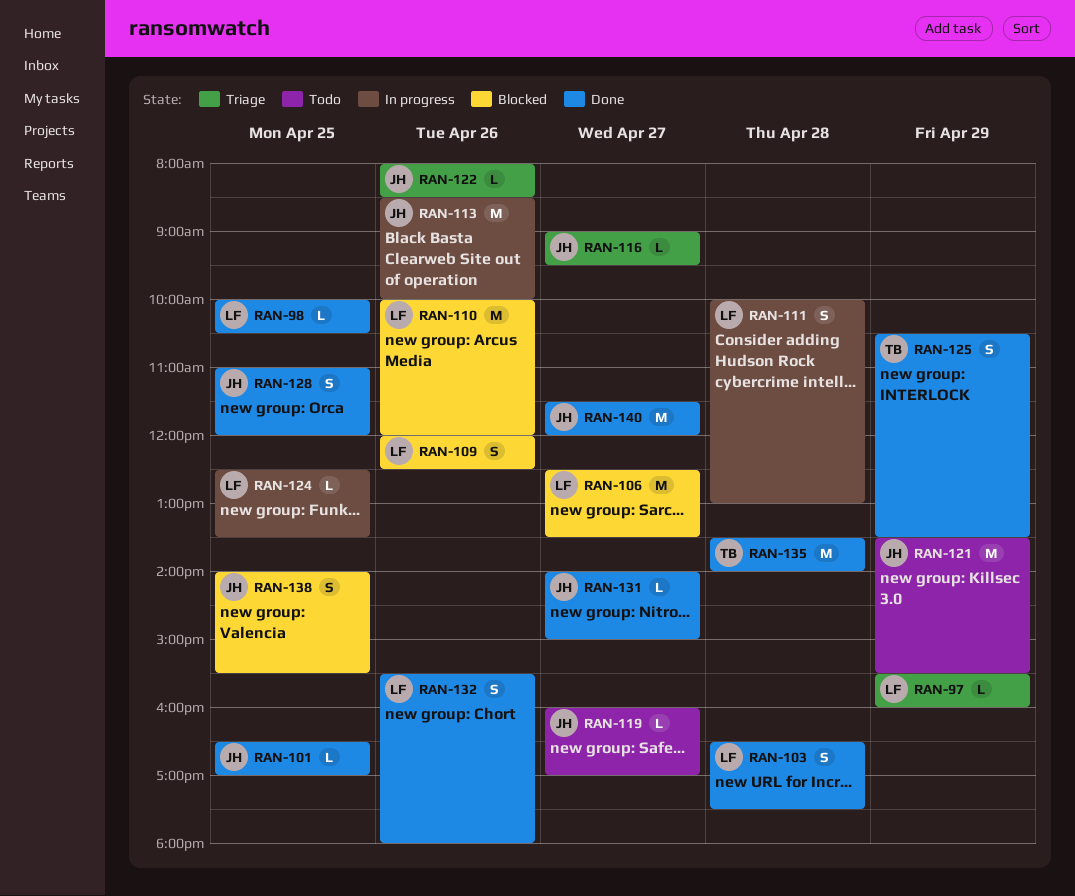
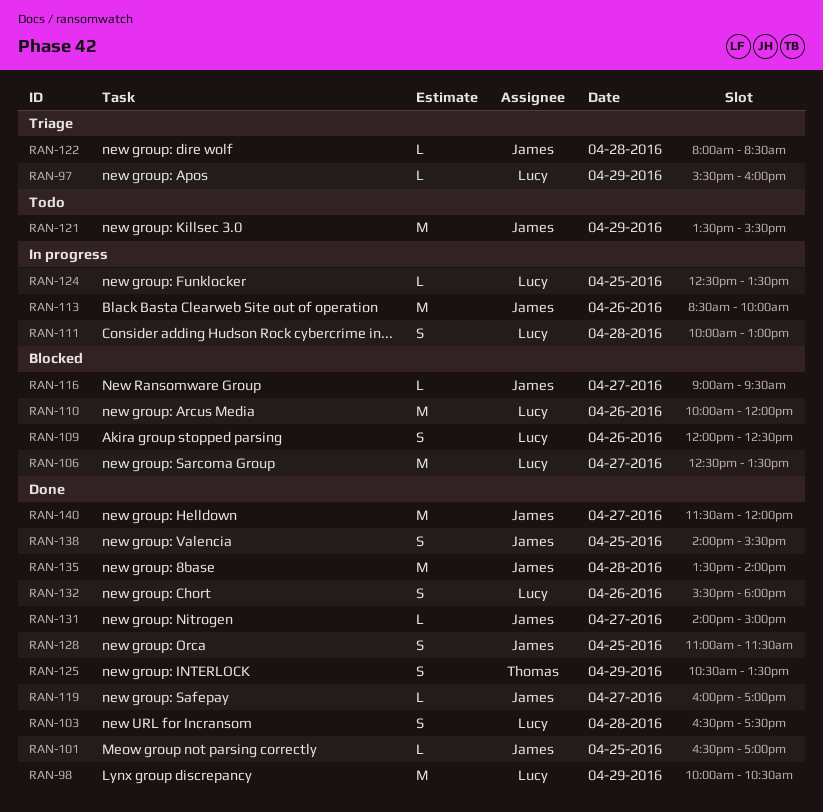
RAN-98, estimate: L -> M
RAN-98, day: Apr 25 -> Apr 29
RAN-116, status: Triage -> Blocked
RAN-119, status: Todo -> Done
RAN-122, day: Apr 26 -> Apr 28
RAN-128, ends: 12:00 -> 11:30
RAN-135, owner: Thomas -> James
RAN-138, status: Blocked -> Done

